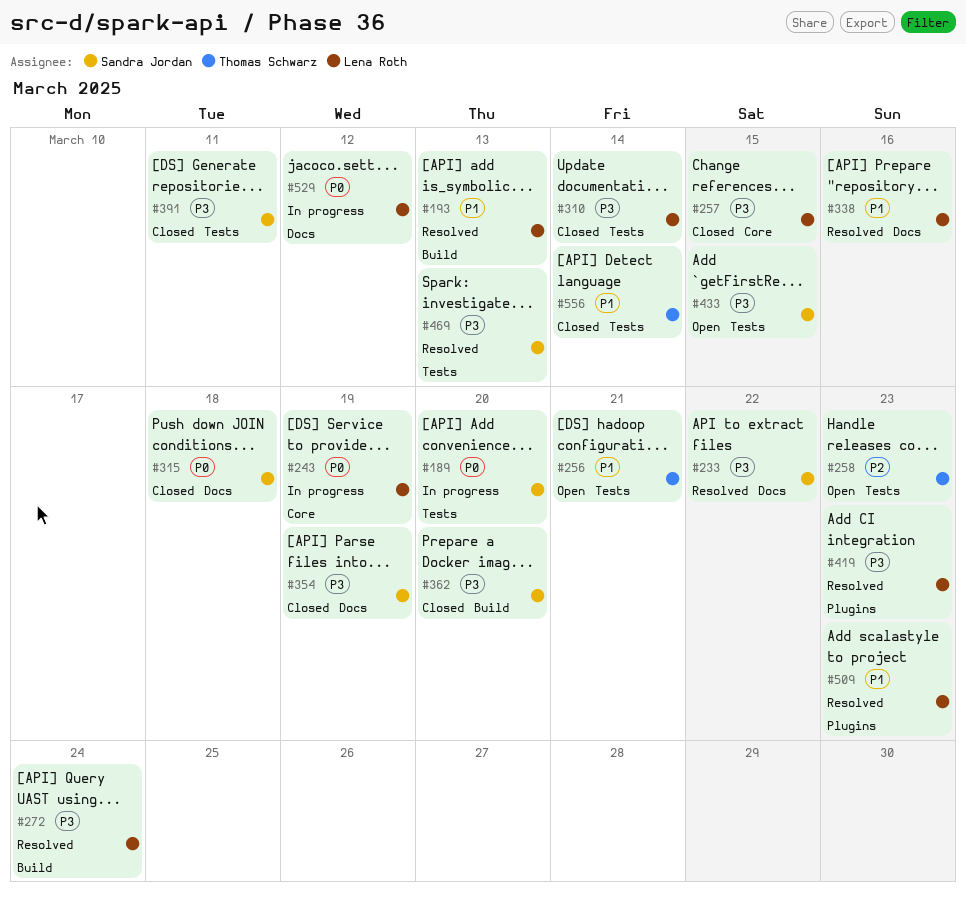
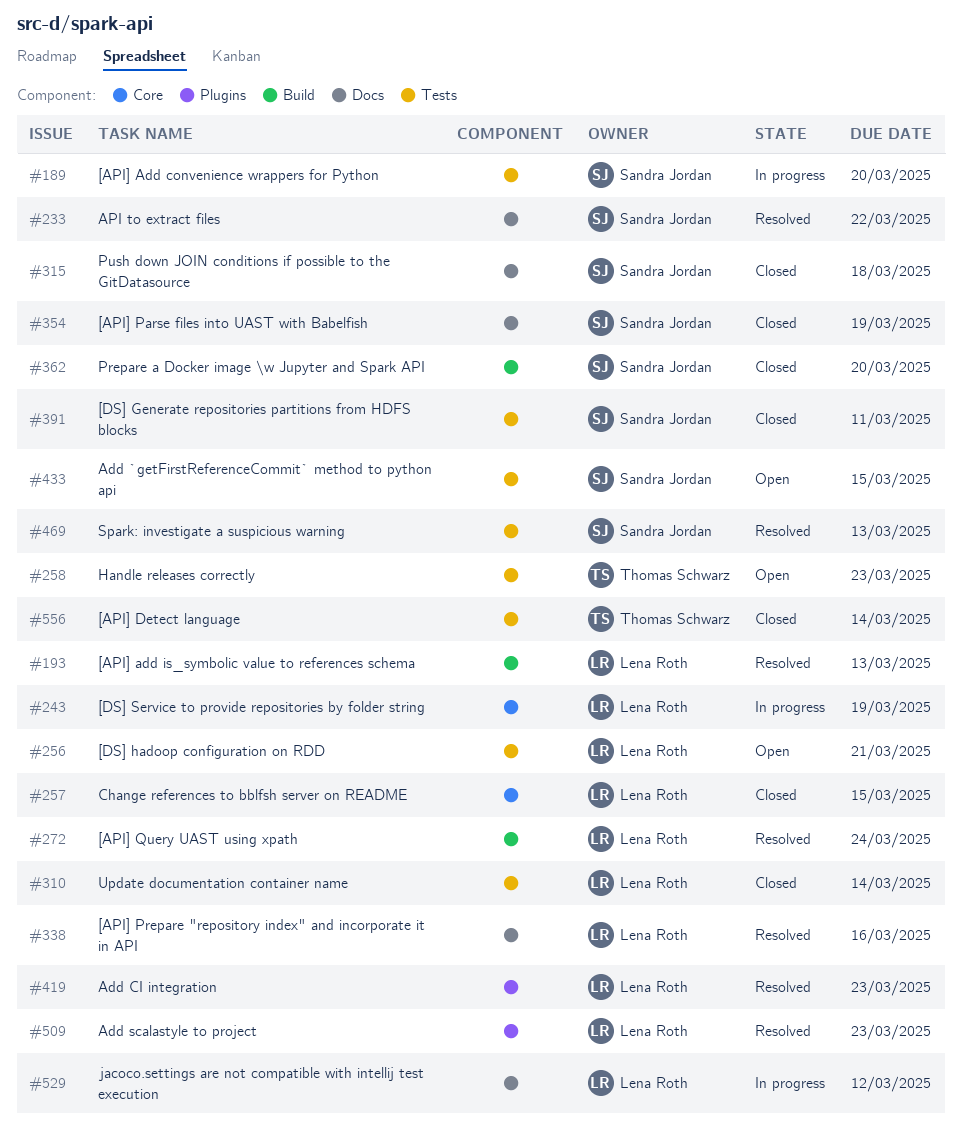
#256, owner: Thomas Schwarz -> Lena Roth

